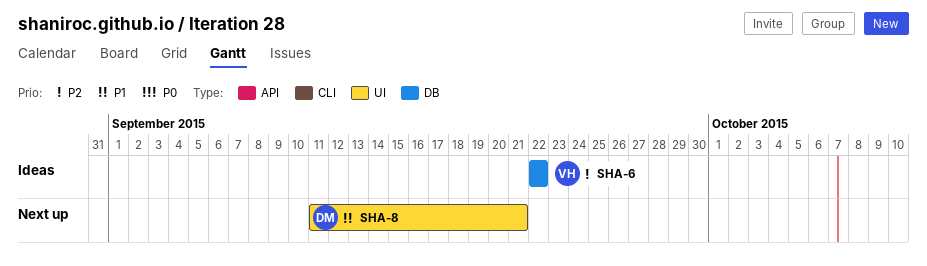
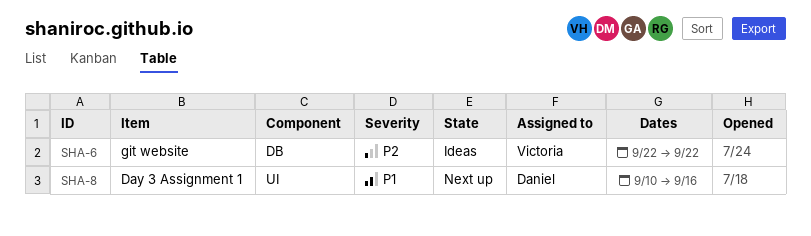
SHA-8, start: Sep 11 -> Sep 10
SHA-8, due: Sep 21 -> Sep 16

